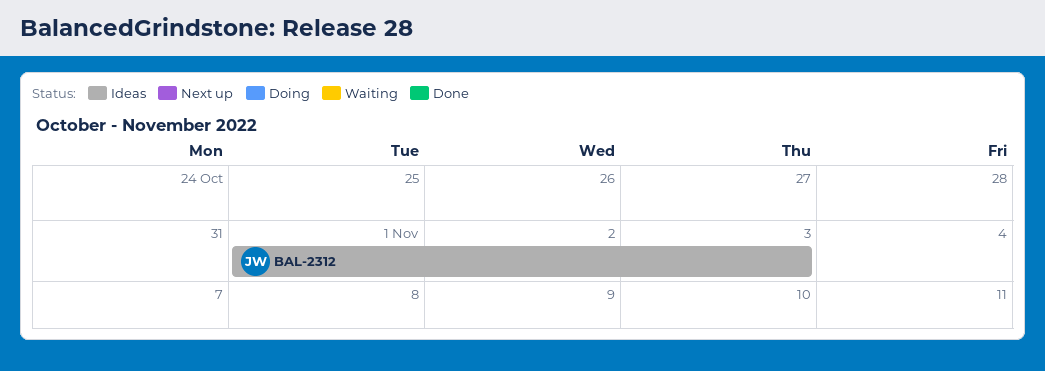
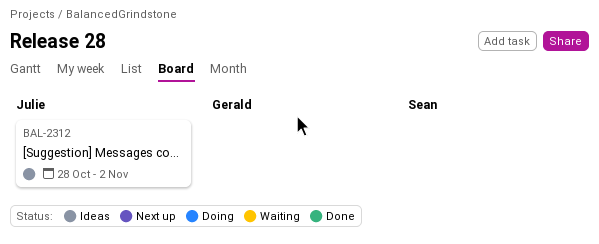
BAL-2312, start: Nov 1 -> Oct 28
BAL-2312, due: Nov 3 -> Nov 2

